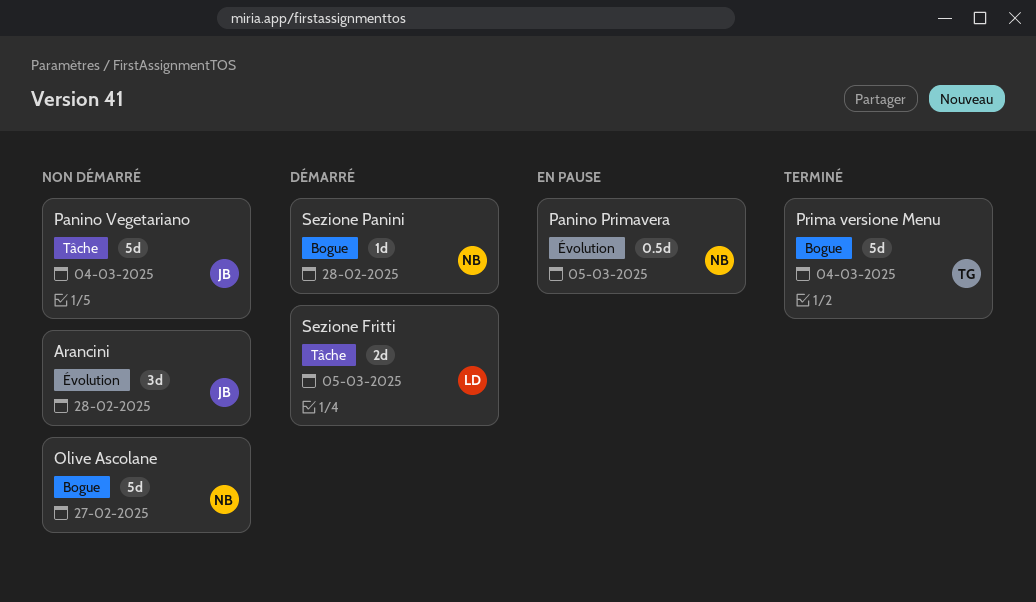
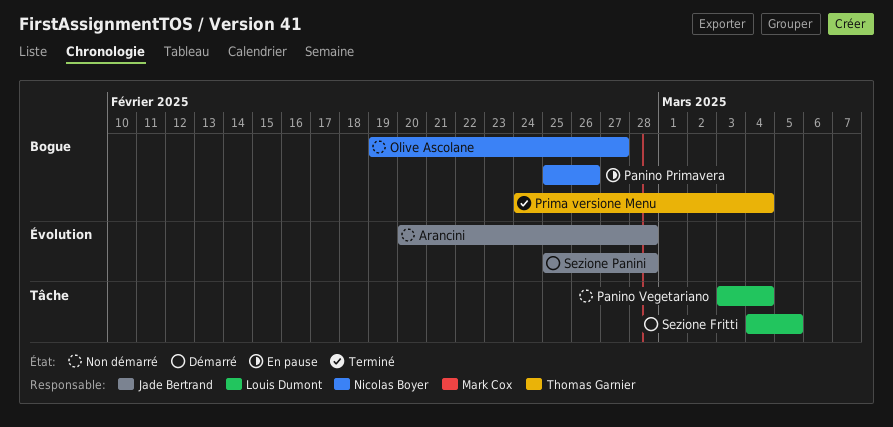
Panino Primavera, label: Évolution -> Bogue
Panino Primavera, due: Mar 5 -> Feb 26
Panino Vegetariano, owner: Jade Bertrand -> Louis Dumont
Sezione Panini, owner: Nicolas Boyer -> Jade Bertrand
Sezione Panini, label: Bogue -> Évolution

